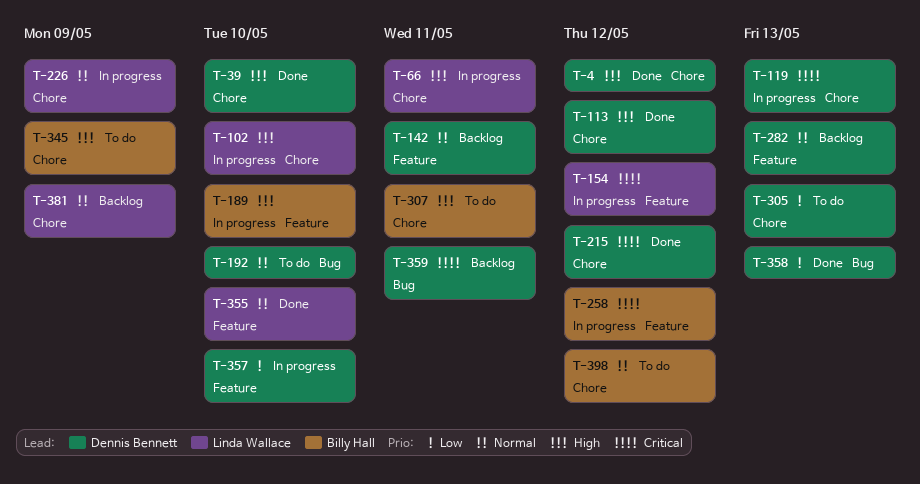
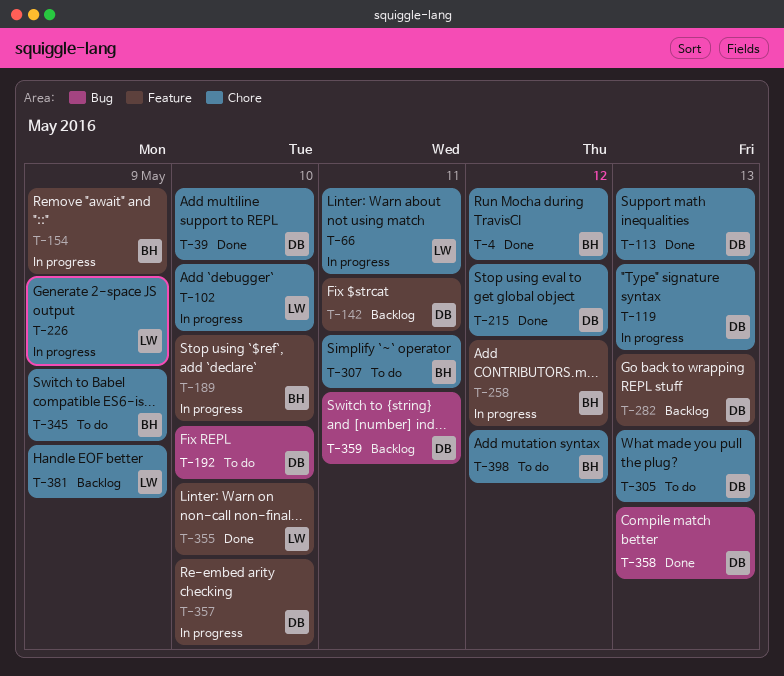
T-4, owner: Dennis Bennett -> Billy Hall
T-113, due: May 12 -> May 13
T-154, owner: Linda Wallace -> Billy Hall
T-154, due: May 12 -> May 9

